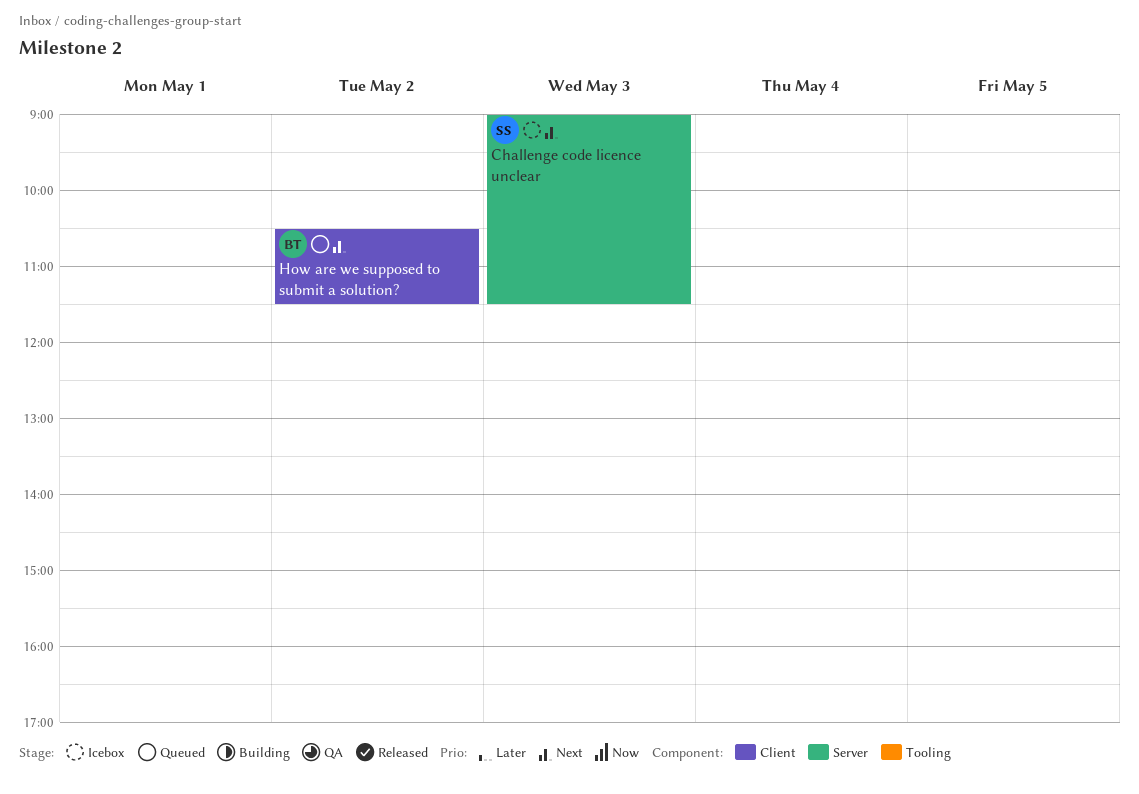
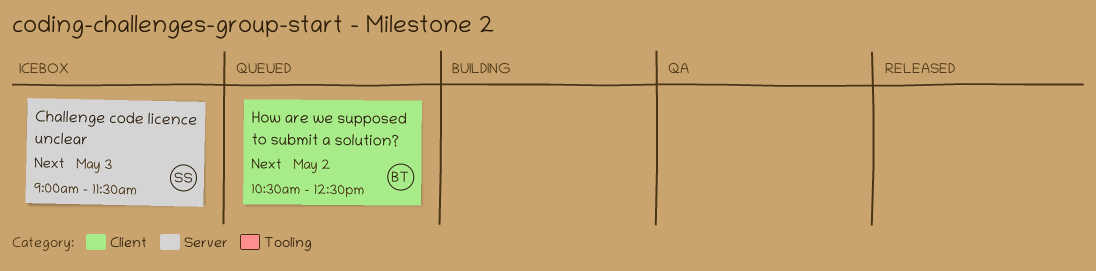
How are we supposed to submit a solution?, ends: 11:30 -> 12:30

